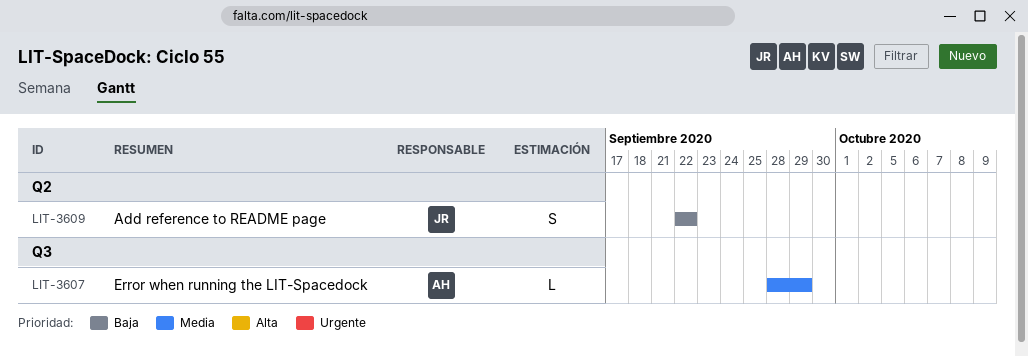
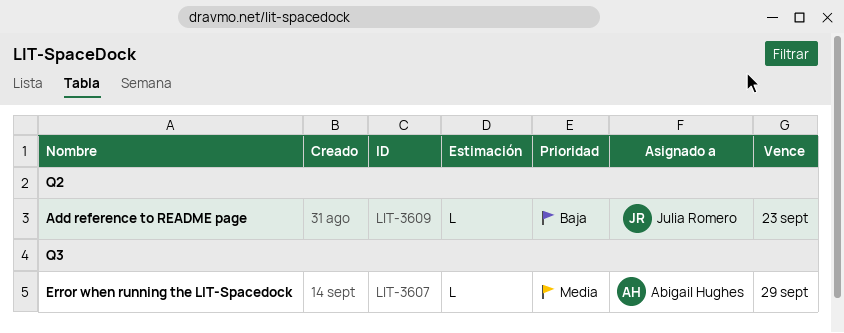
LIT-3609, estimate: S -> L
LIT-3609, due: Sep 22 -> Sep 23

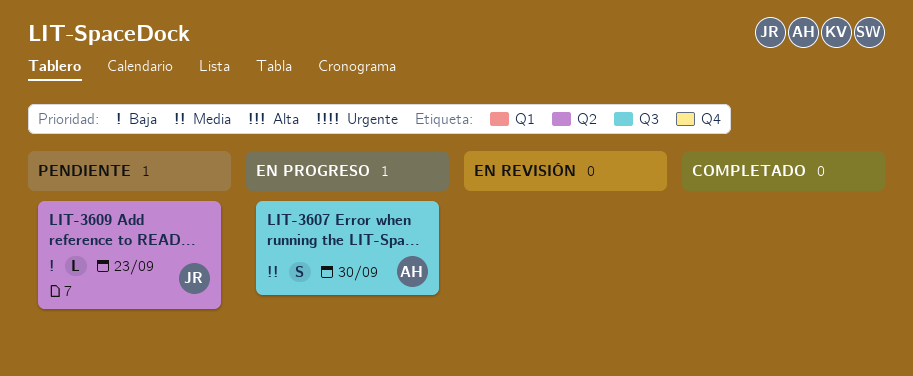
LIT-3607, estimate: L -> S
LIT-3607, due: Sep 29 -> Sep 30

